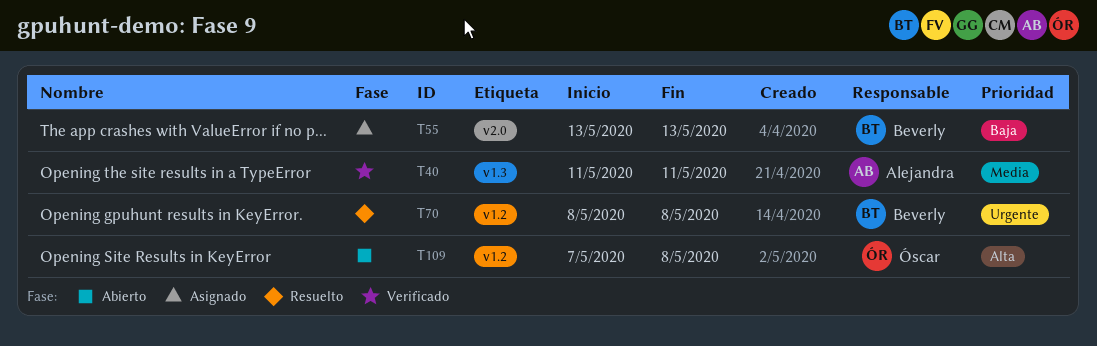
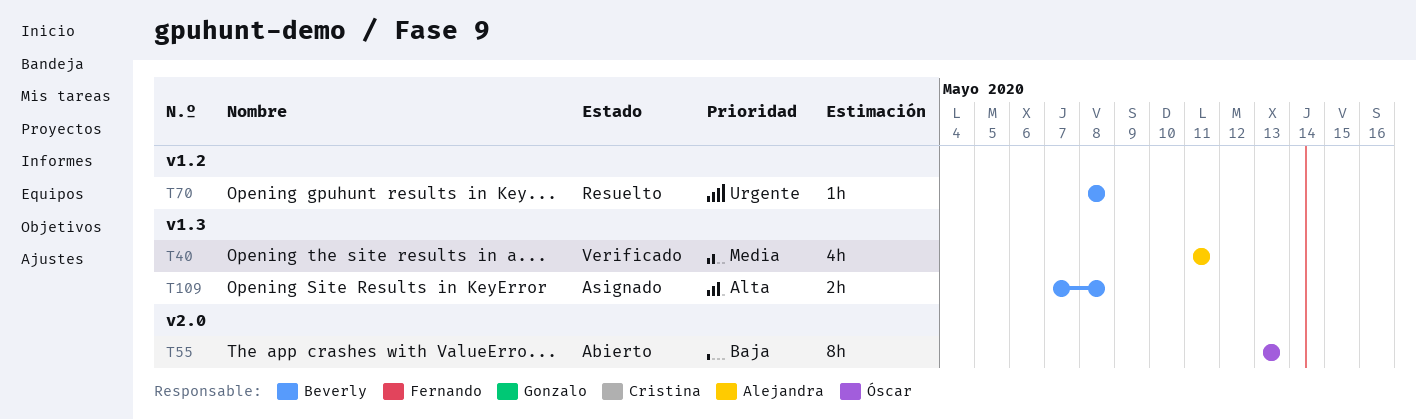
T55, status: Asignado -> Abierto
T55, owner: Beverly -> Óscar
T109, status: Abierto -> Asignado
T109, owner: Óscar -> Beverly
T109, label: v1.2 -> v1.3

